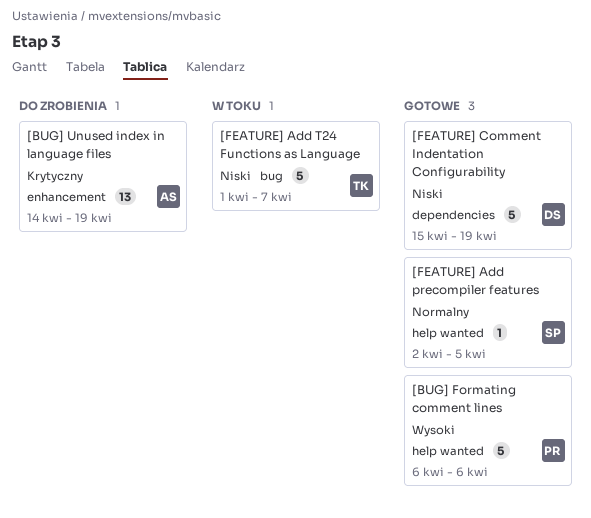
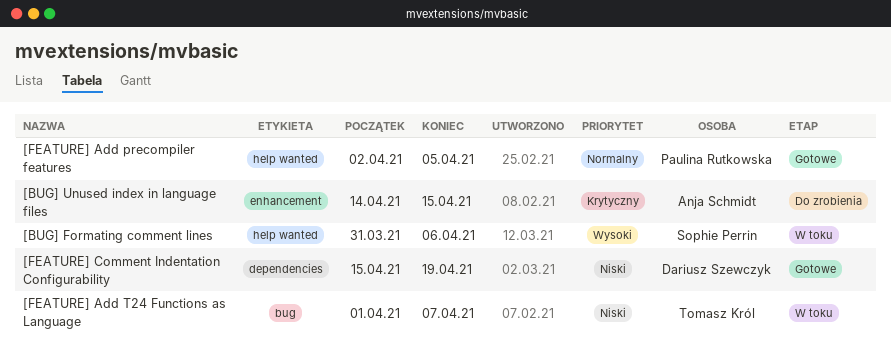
[BUG] Formating comment lines, status: Gotowe -> W toku
[BUG] Formating comment lines, owner: Paulina Rutkowska -> Sophie Perrin
[BUG] Formating comment lines, start: Apr 6 -> Mar 31
[BUG] Unused index in language files, due: Apr 19 -> Apr 15
[FEATURE] Add precompiler features, owner: Sophie Perrin -> Paulina Rutkowska

